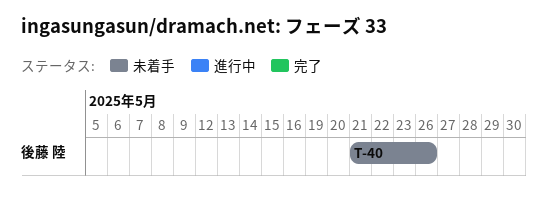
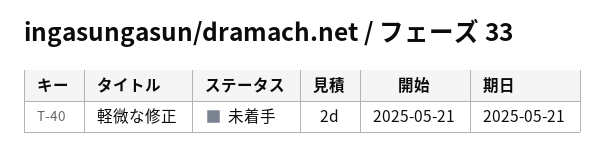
T-40, due: May 26 -> May 21

